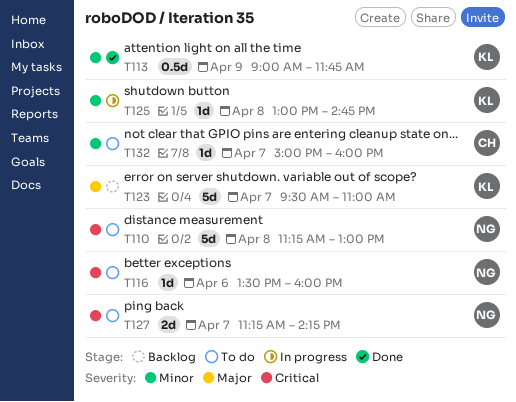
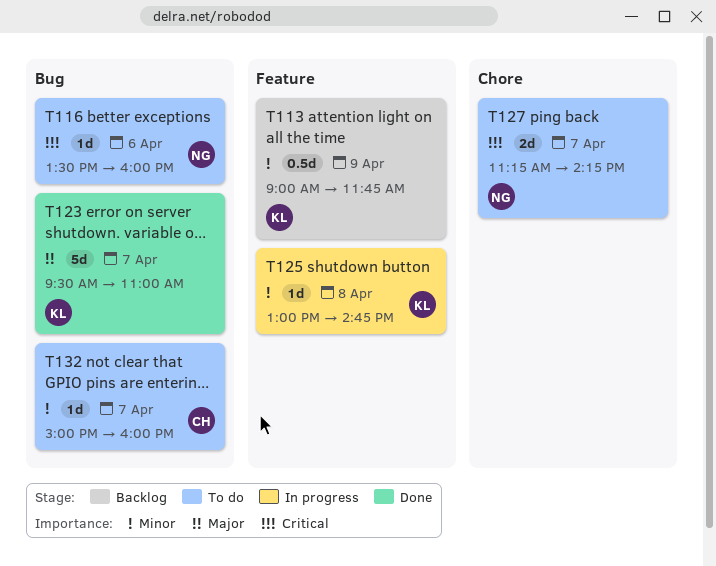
T110: present -> none
T113, status: Done -> Backlog
T123, status: Backlog -> Done

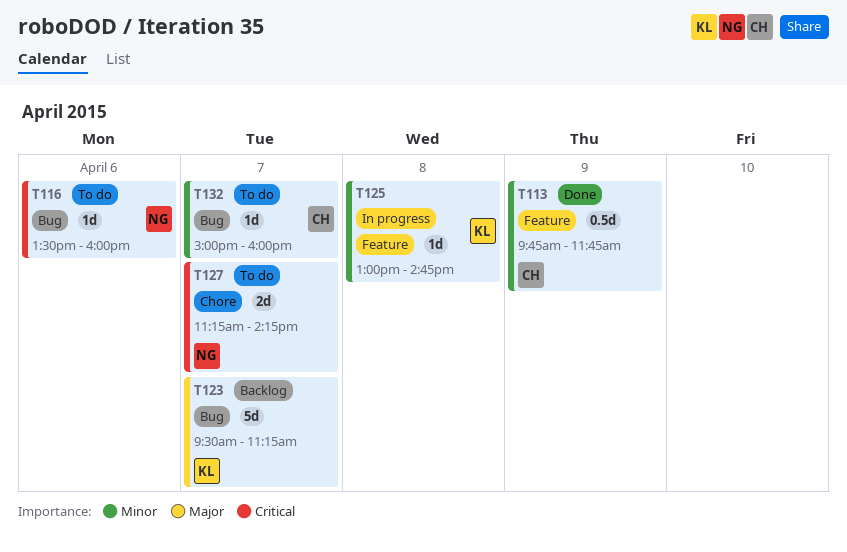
T113, status: Backlog -> Done
T113, owner: KL -> CH
T113, begins: 09:00 -> 09:45
T123, status: Done -> Backlog
T123, ends: 11:00 -> 11:15

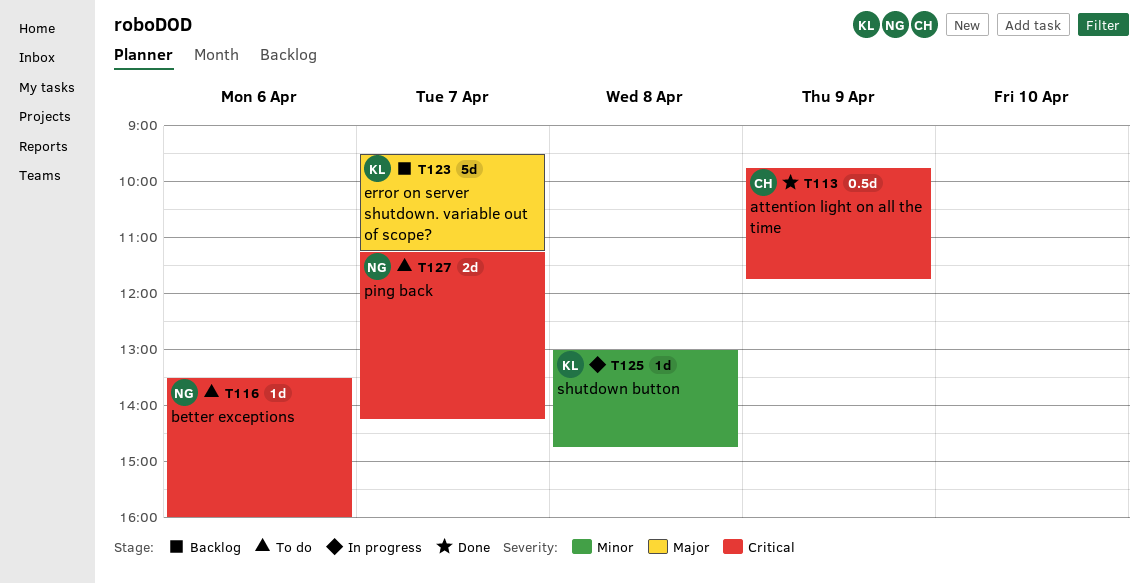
T113, priority: Minor -> Critical
T132: present -> none

